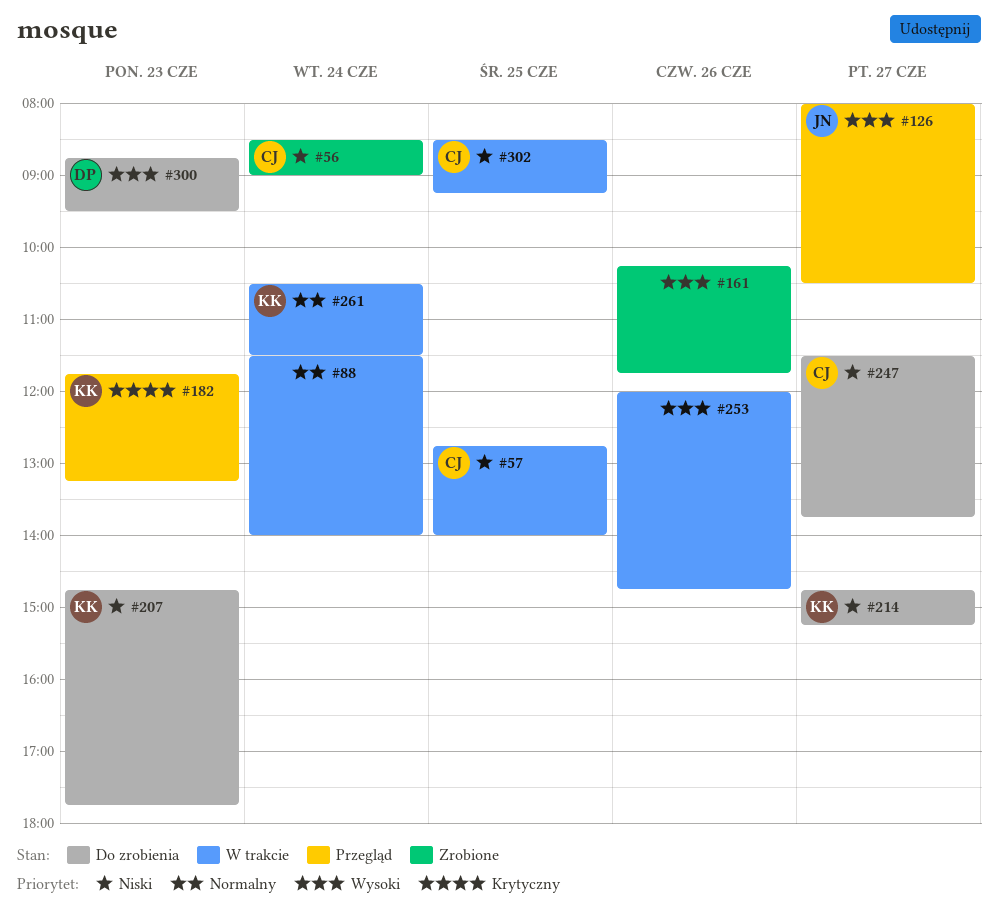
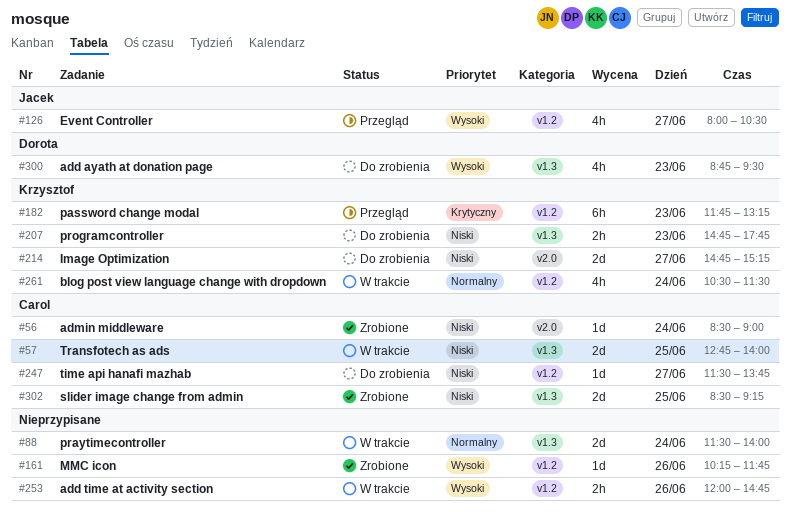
#302, status: W trakcie -> Zrobione

